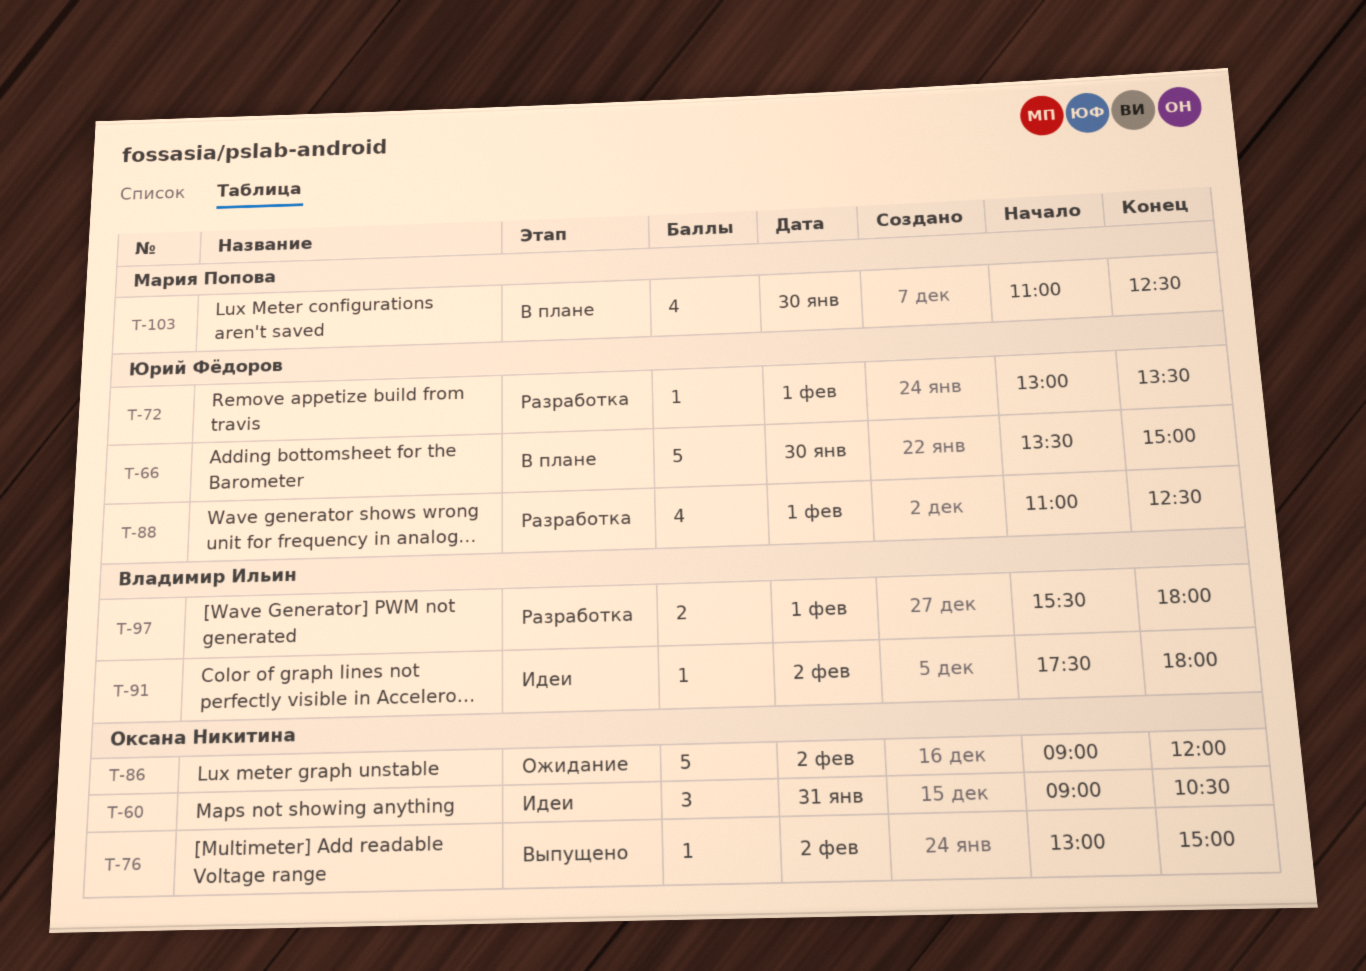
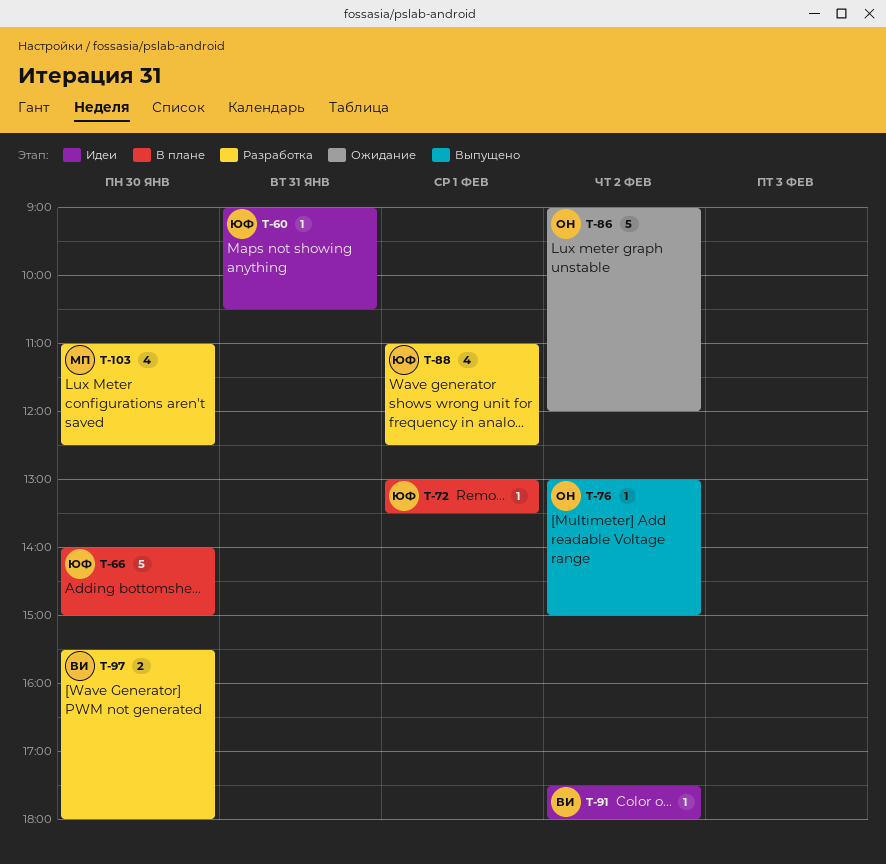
T-60, owner: Оксана Никитина -> Юрий Фёдоров
T-60, estimate: 3 -> 1
T-66, begins: 13:30 -> 14:00
T-72, status: Разработка -> В плане
T-97, day: Feb 1 -> Jan 30
T-103, status: В плане -> Разработка

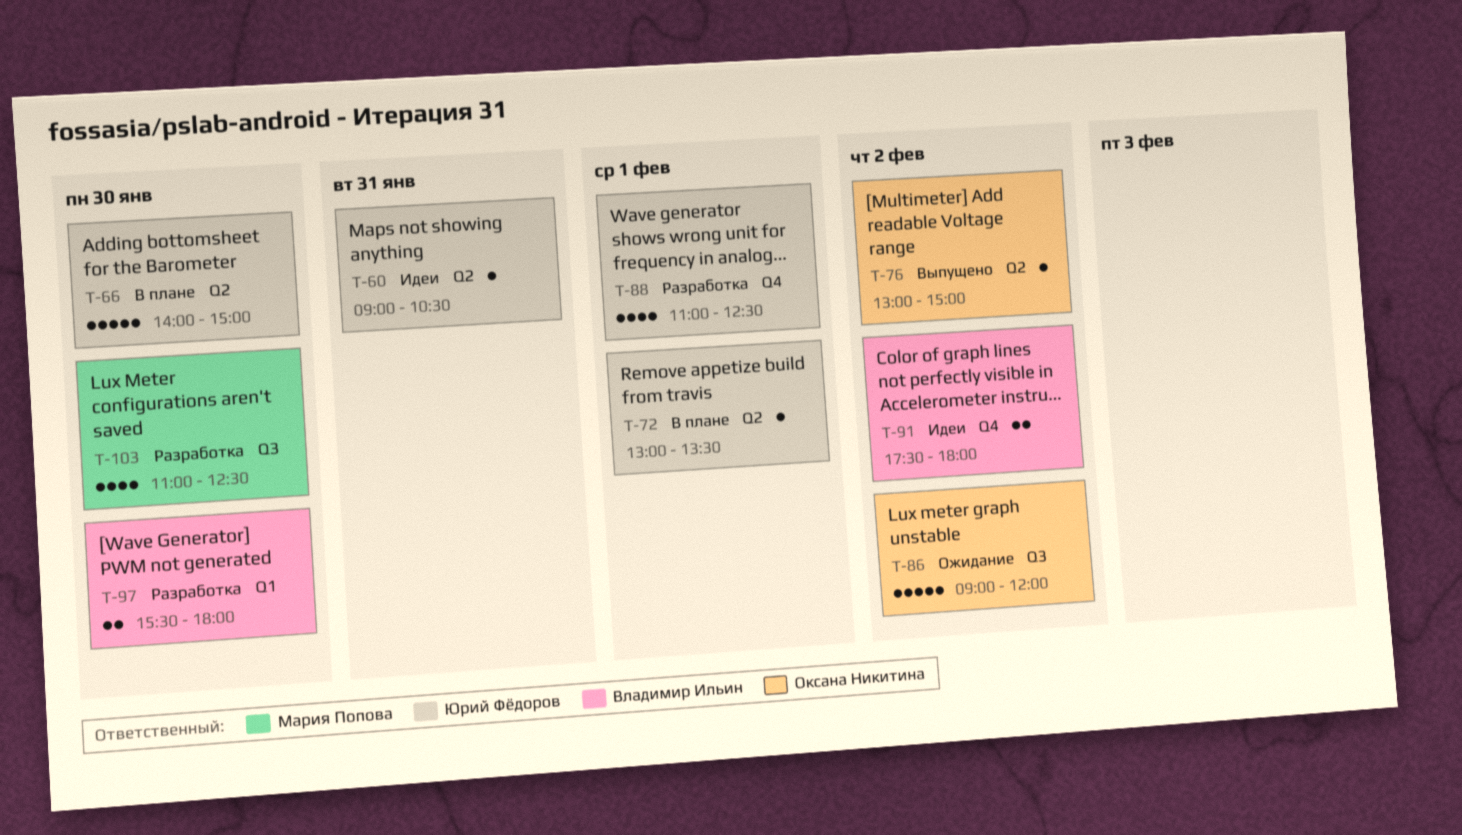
T-91, estimate: 1 -> 2

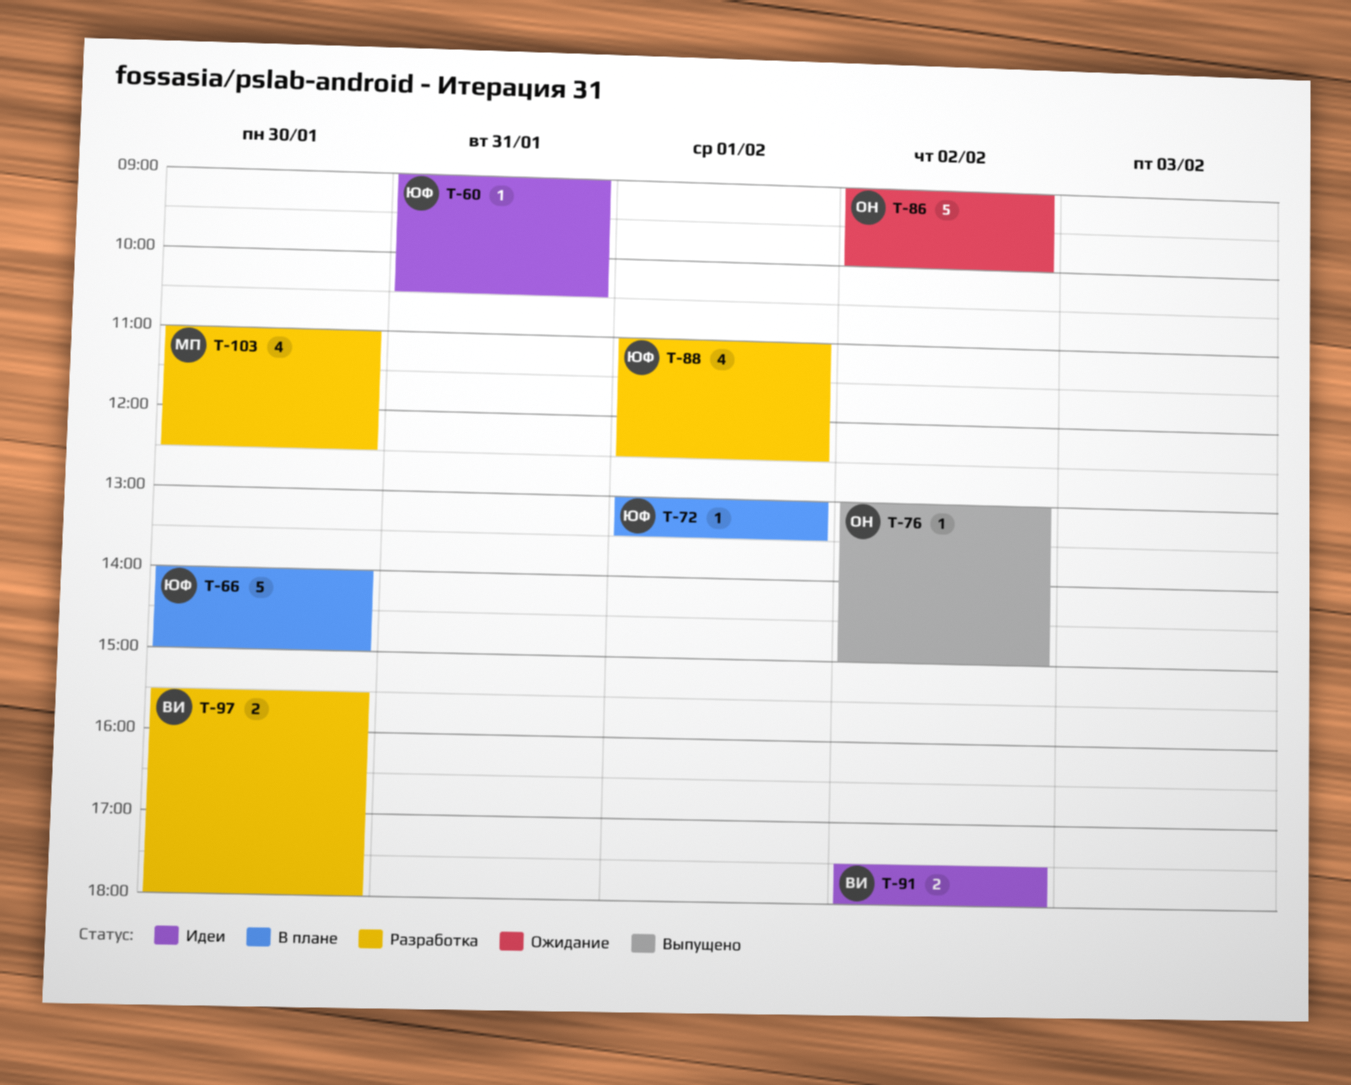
T-86, ends: 12:00 -> 10:00

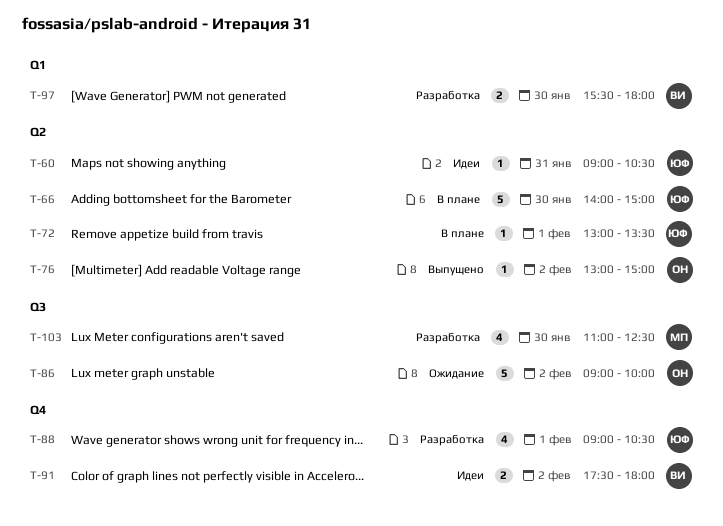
T-88, begins: 11:00 -> 09:00
T-88, ends: 12:30 -> 10:30

